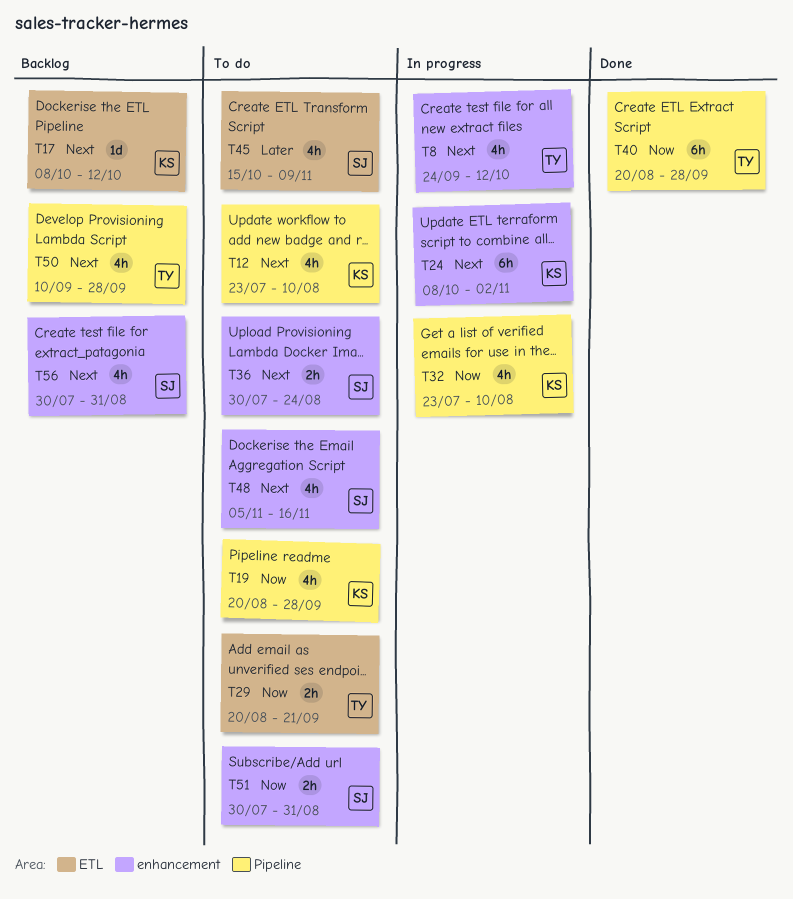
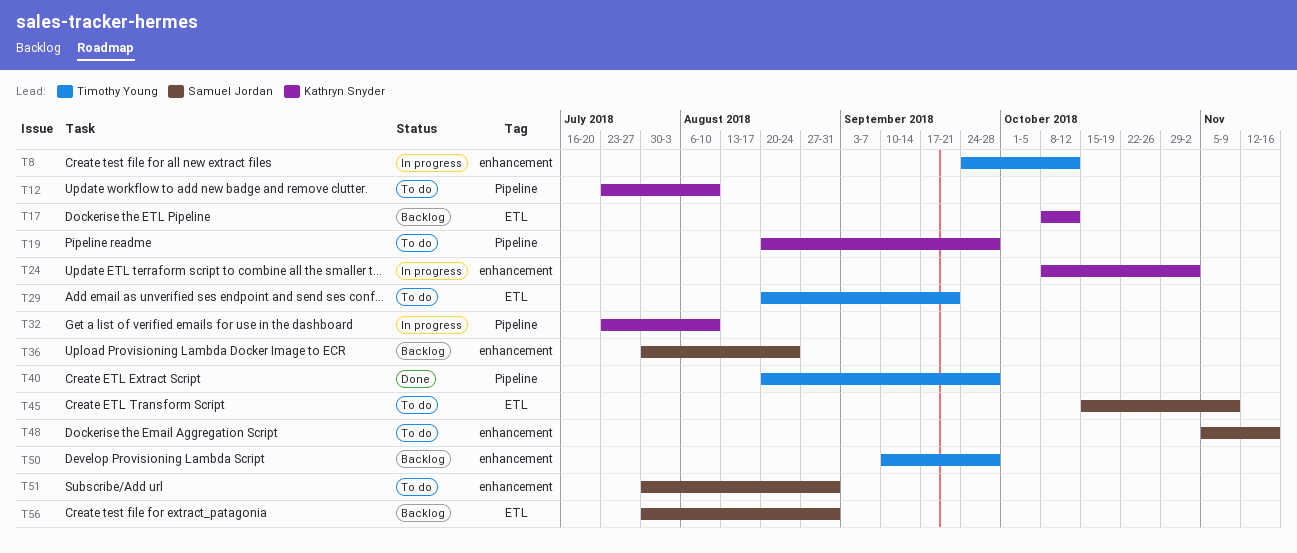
T36, status: To do -> Backlog
T50, label: Pipeline -> enhancement
T56, label: enhancement -> ETL

